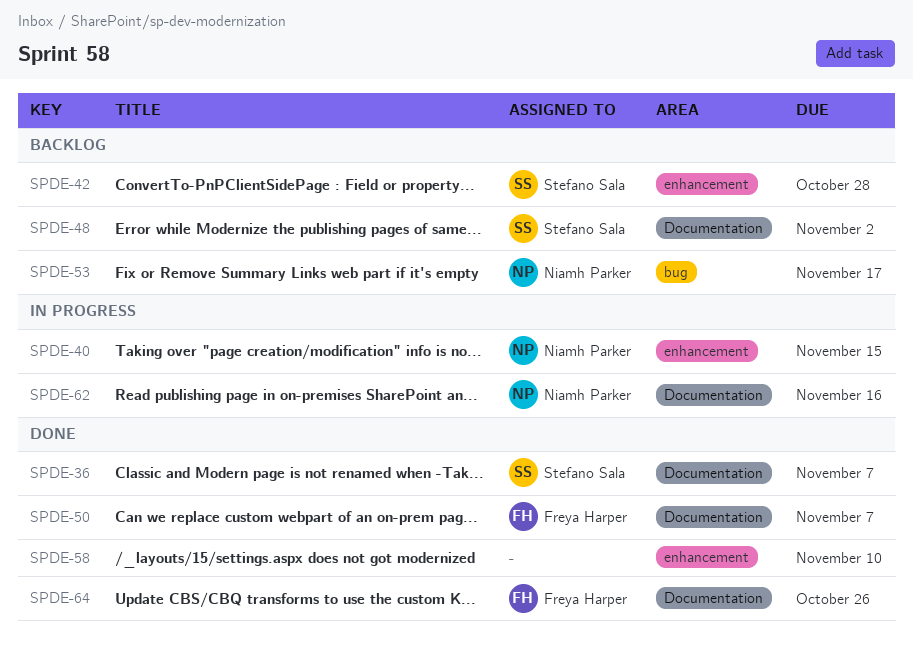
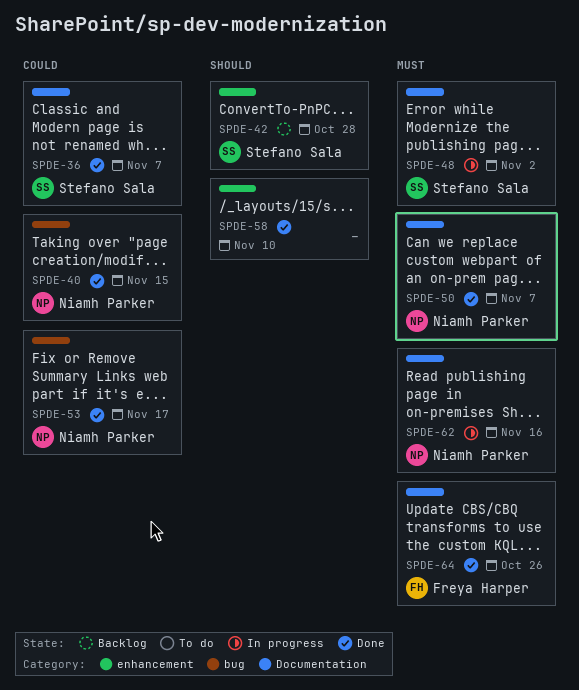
SPDE-40, status: In progress -> Done
SPDE-40, label: enhancement -> bug
SPDE-48, status: Backlog -> In progress
SPDE-50, owner: Freya Harper -> Niamh Parker
SPDE-53, status: Backlog -> Done

